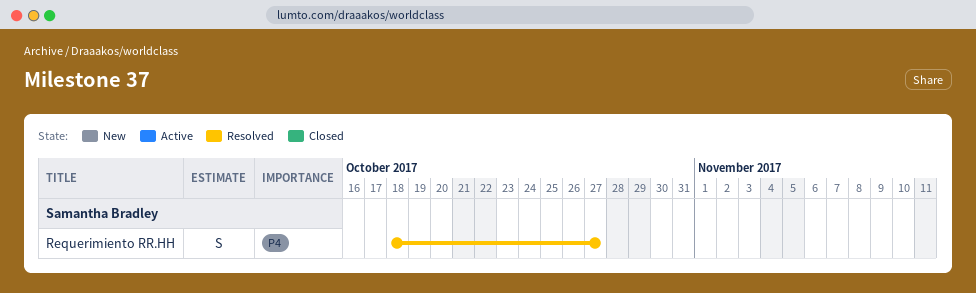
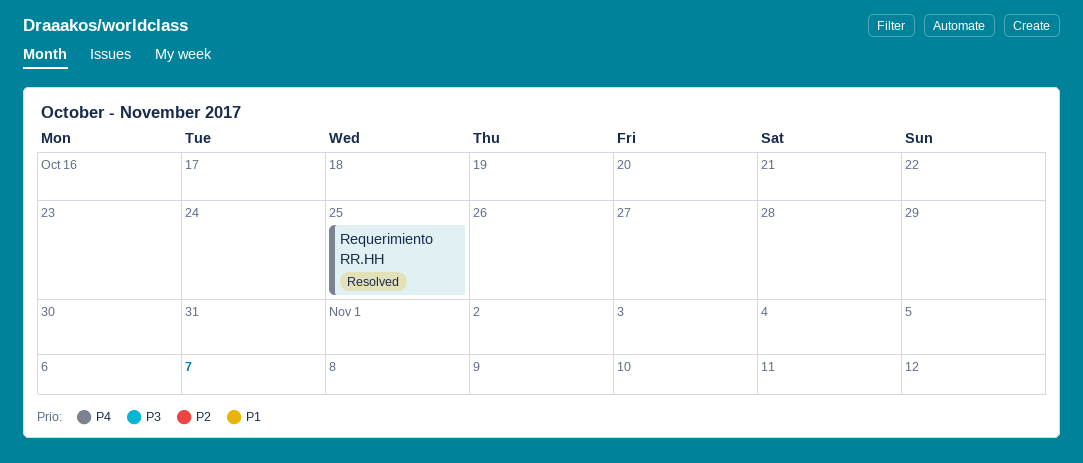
Requerimiento RR.HH, due: Oct 27 -> Oct 25

